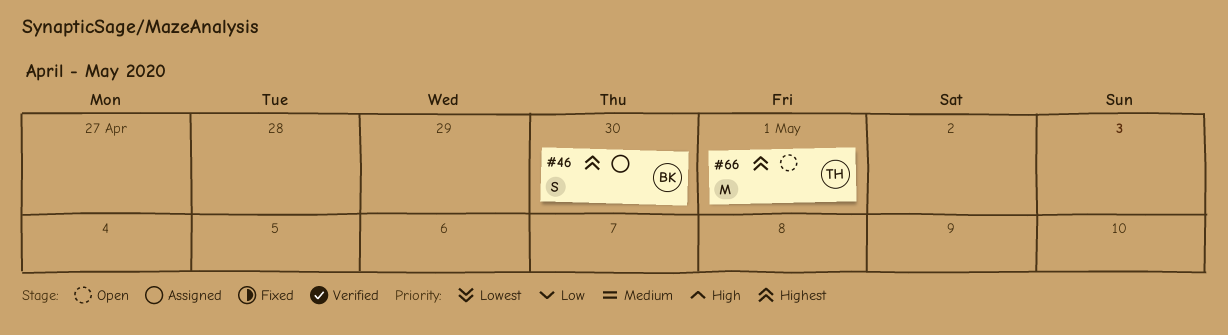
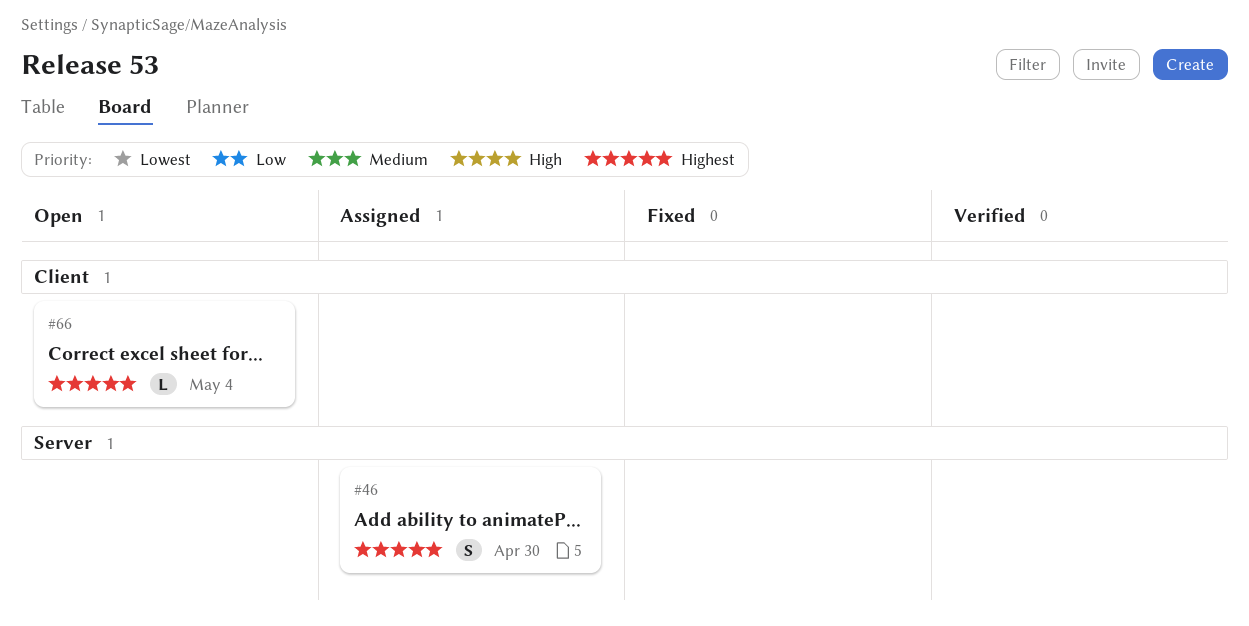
#66, estimate: M -> L
#66, due: May 1 -> May 4

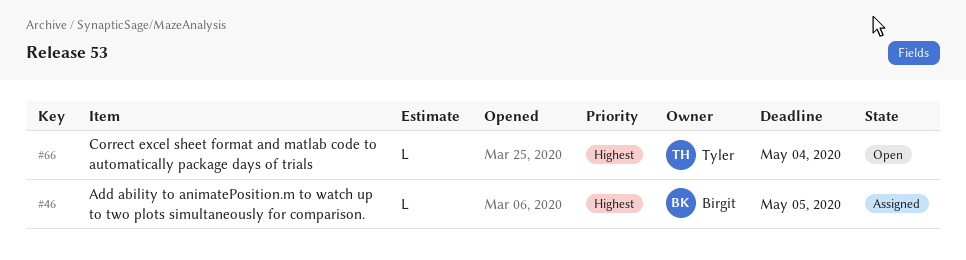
#46, estimate: S -> L
#46, due: Apr 30 -> May 5

